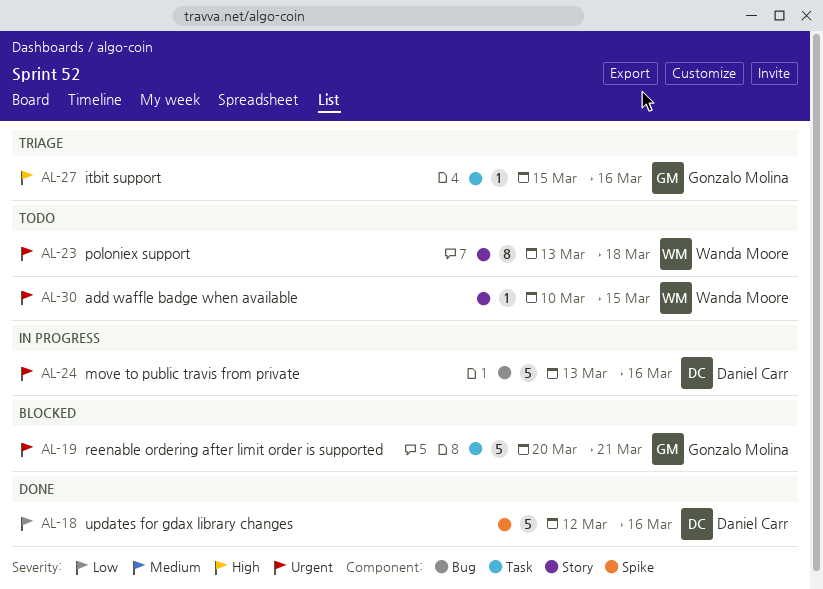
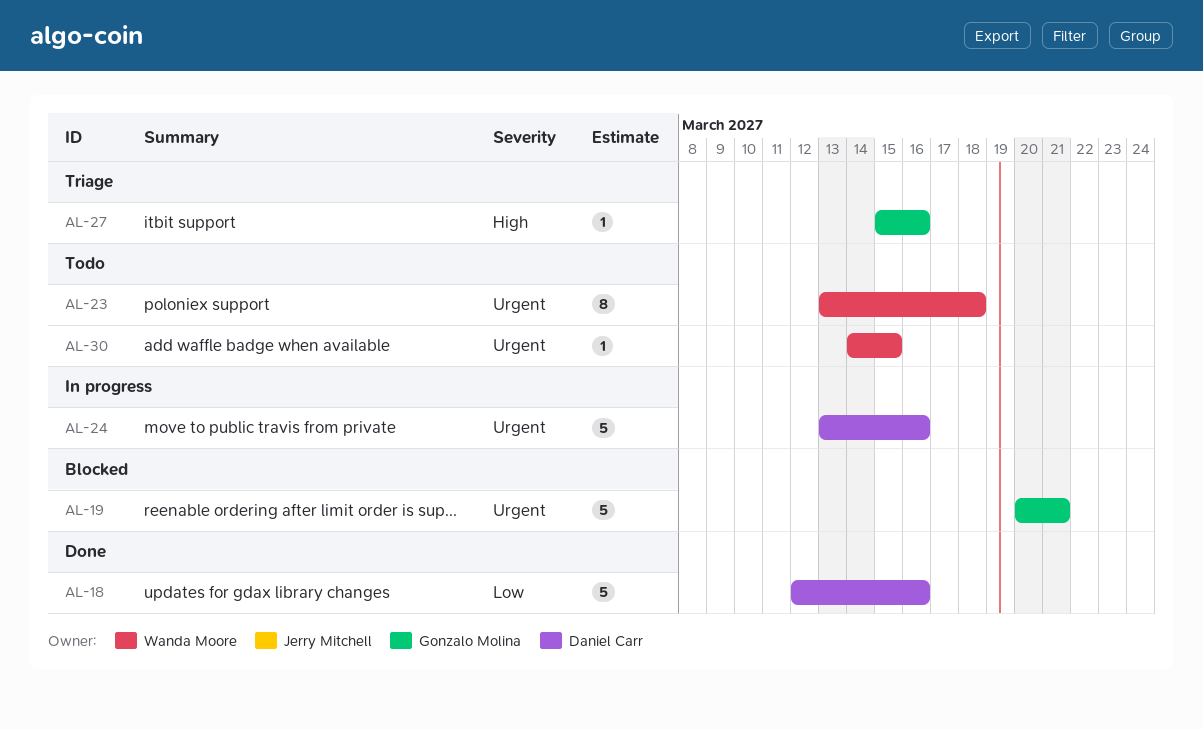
AL-30, start: Mar 10 -> Mar 14

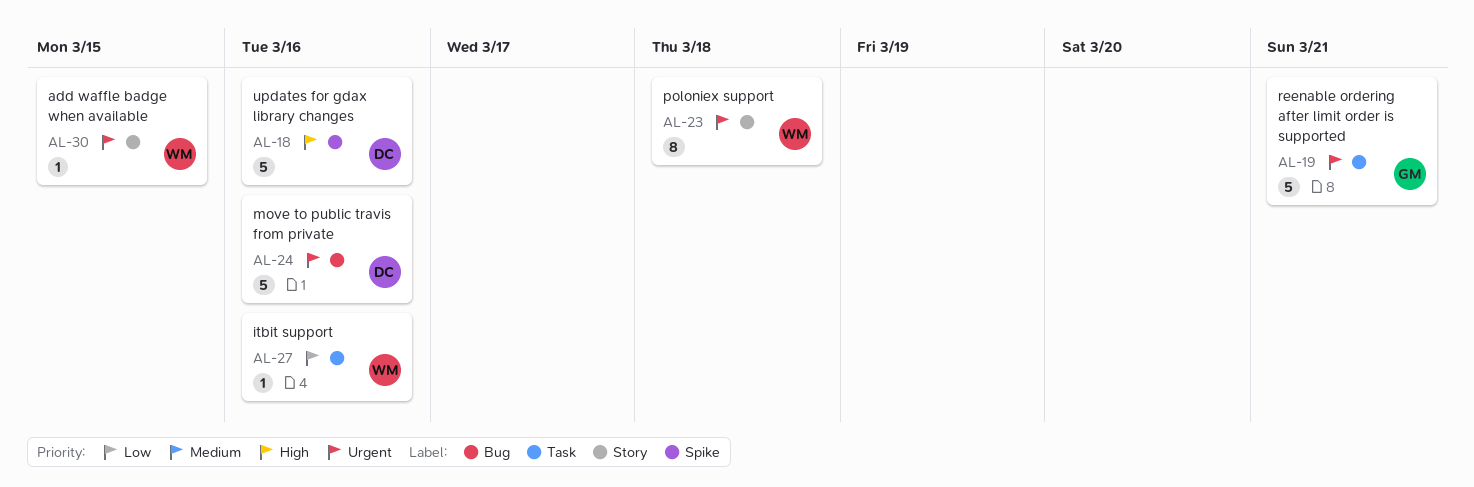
AL-18, priority: Low -> High
AL-27, owner: Gonzalo Molina -> Wanda Moore
AL-27, priority: High -> Low

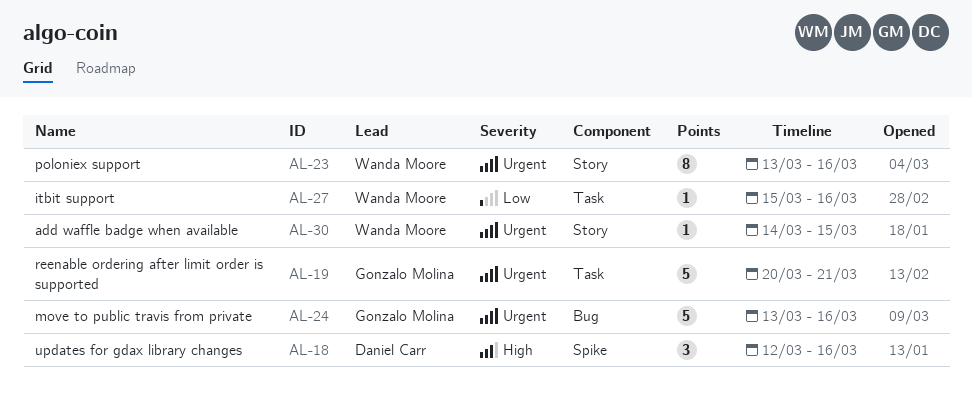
AL-18, estimate: 5 -> 3
AL-23, due: Mar 18 -> Mar 16
AL-24, owner: Daniel Carr -> Gonzalo Molina

